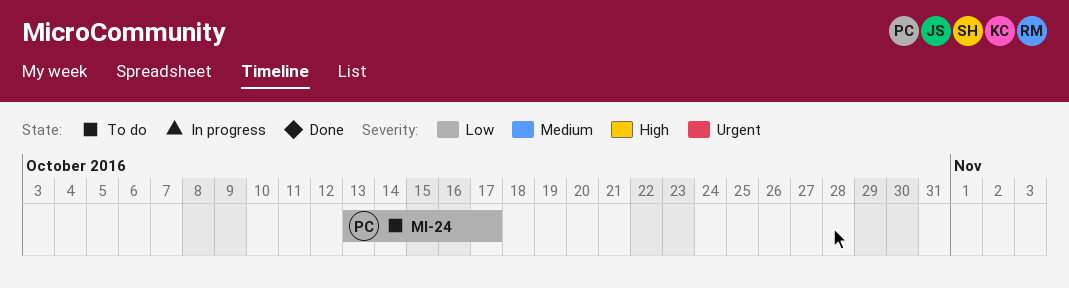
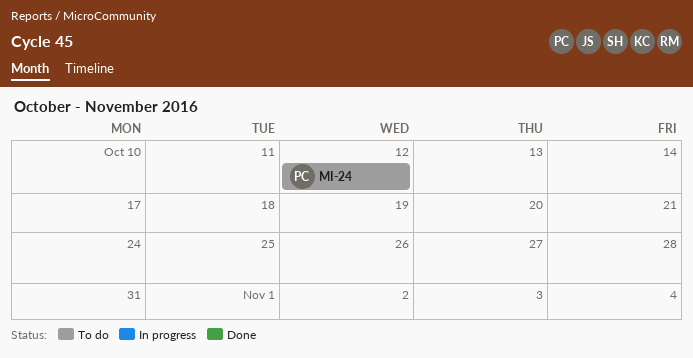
MI-24, start: Oct 13 -> Oct 12
MI-24, due: Oct 17 -> Oct 12

